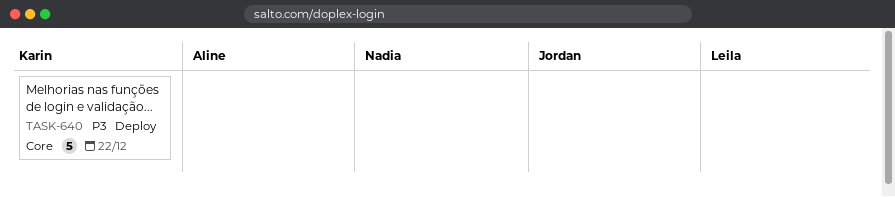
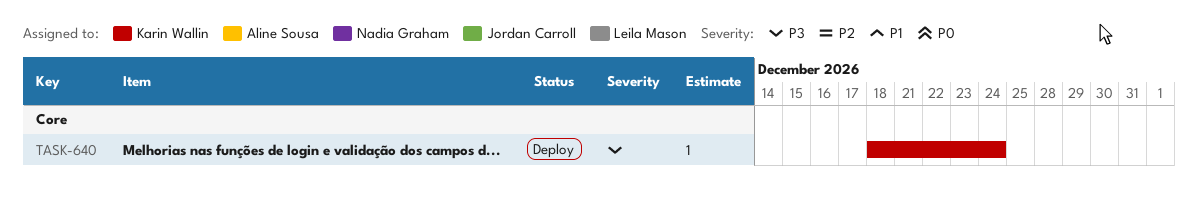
TASK-640, estimate: 5 -> 1
TASK-640, due: Dec 22 -> Dec 24

